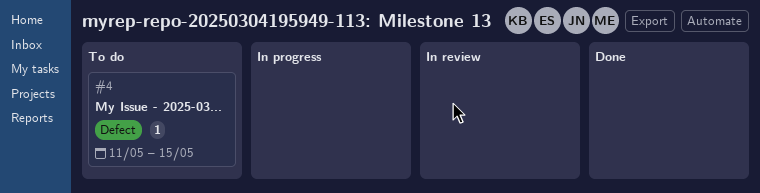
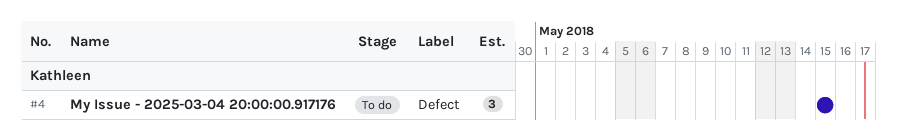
#4, estimate: 1 -> 3
#4, start: May 11 -> May 15

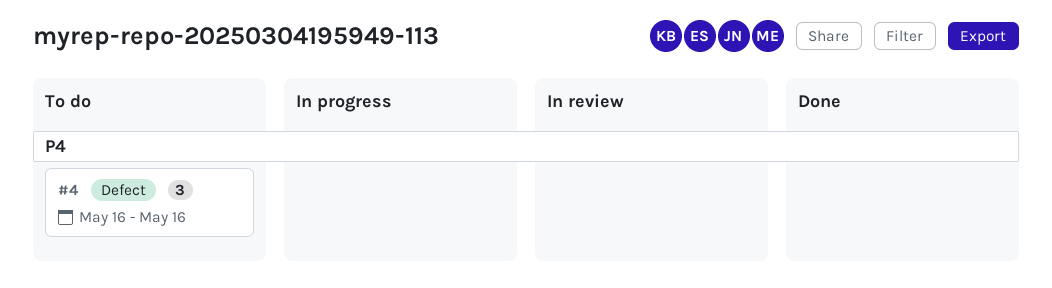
#4, start: May 15 -> May 16
#4, due: May 15 -> May 16

